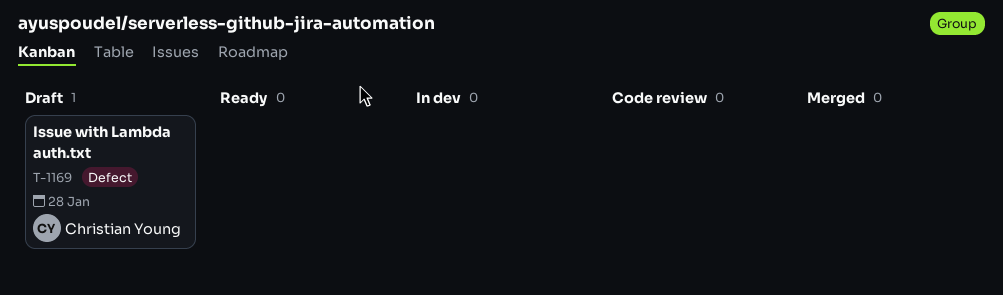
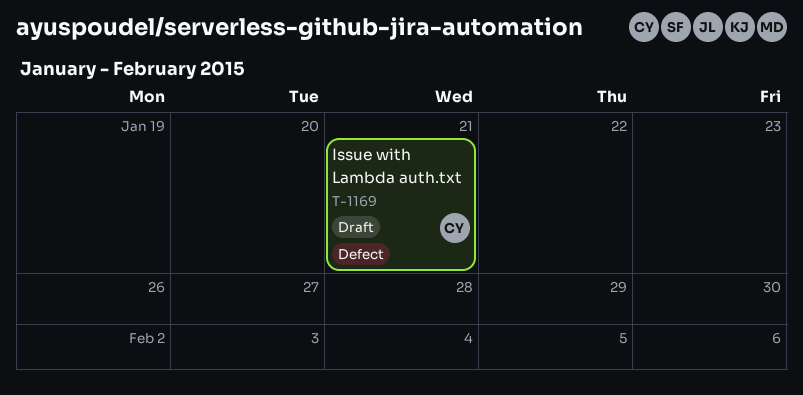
T-1169, due: Jan 28 -> Jan 21

